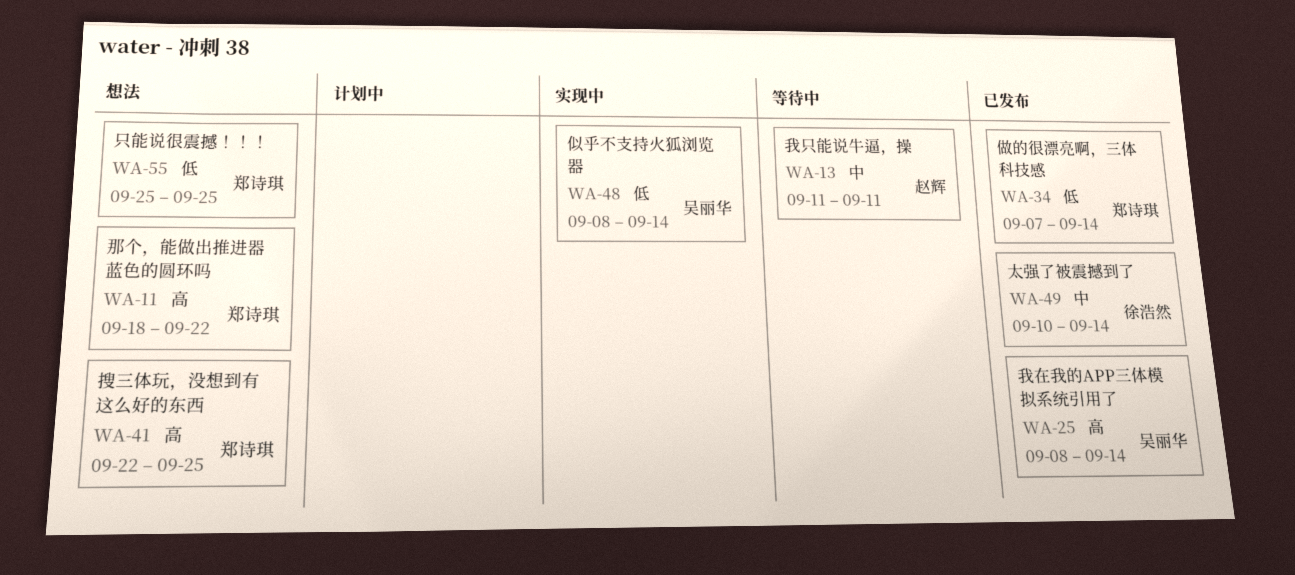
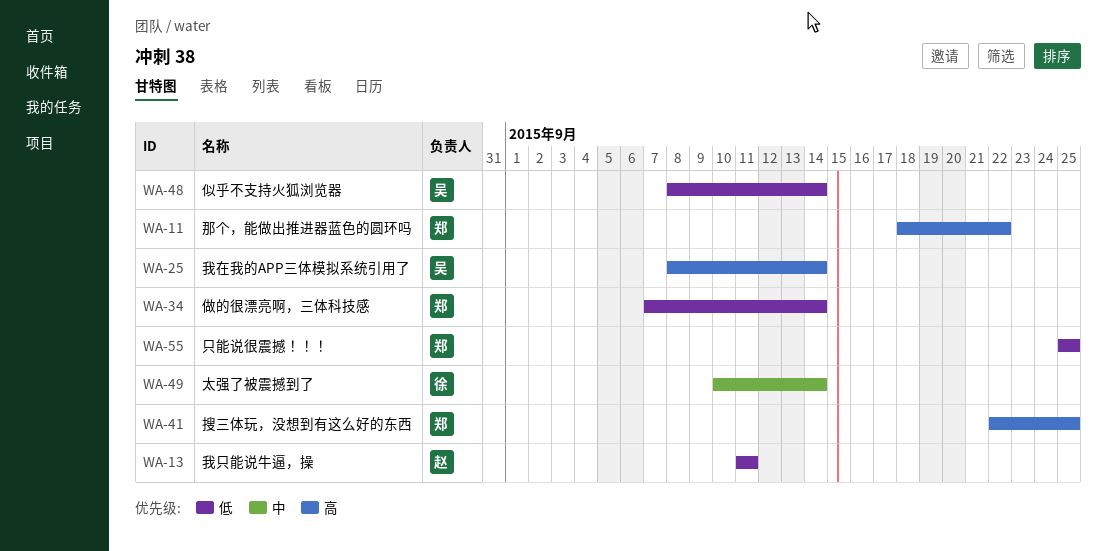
WA-13, priority: 中 -> 低

